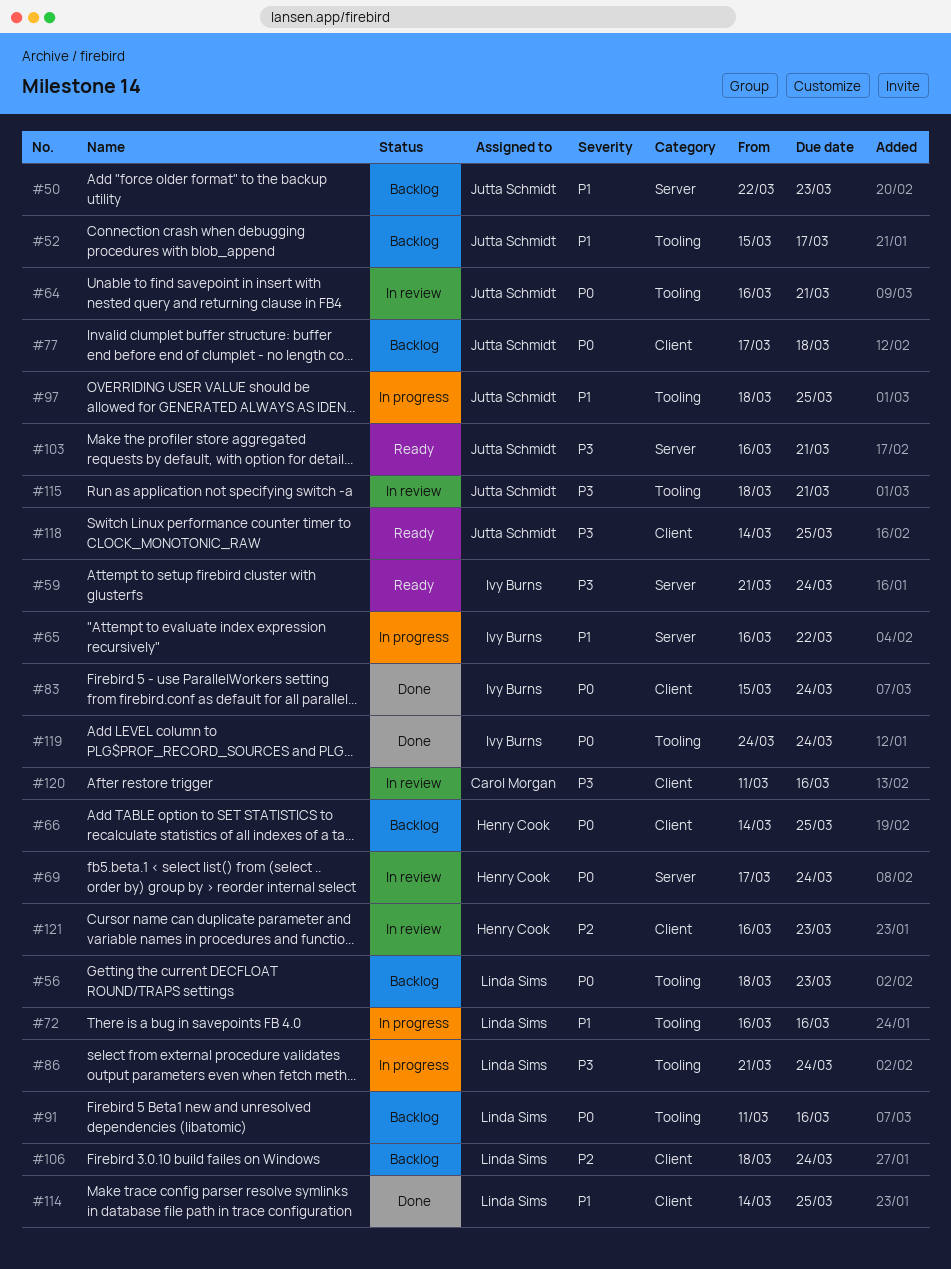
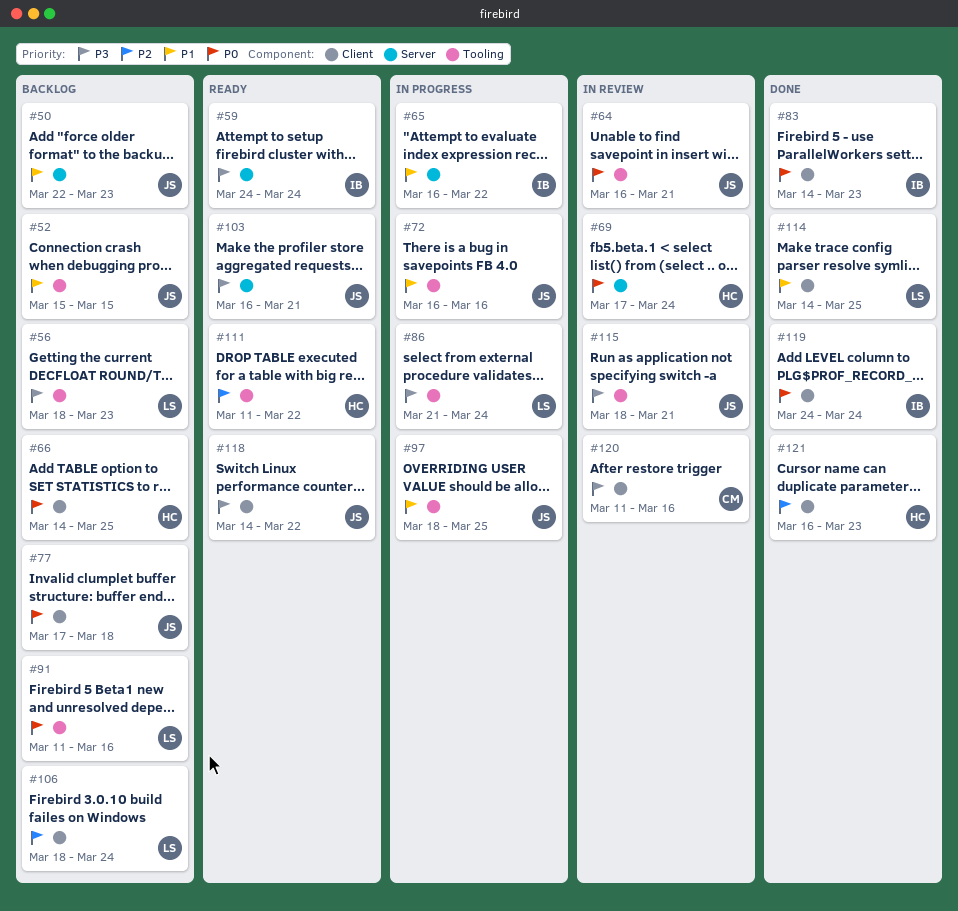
#52, due: Mar 17 -> Mar 15
#56, priority: P0 -> P3
#59, start: Mar 21 -> Mar 24
#72, owner: Linda Sims -> Jutta Schmidt
#83, start: Mar 15 -> Mar 14
#83, due: Mar 24 -> Mar 23
#111: none -> present
#118, due: Mar 25 -> Mar 22
#119, label: Tooling -> Client
#121, status: In review -> Done

